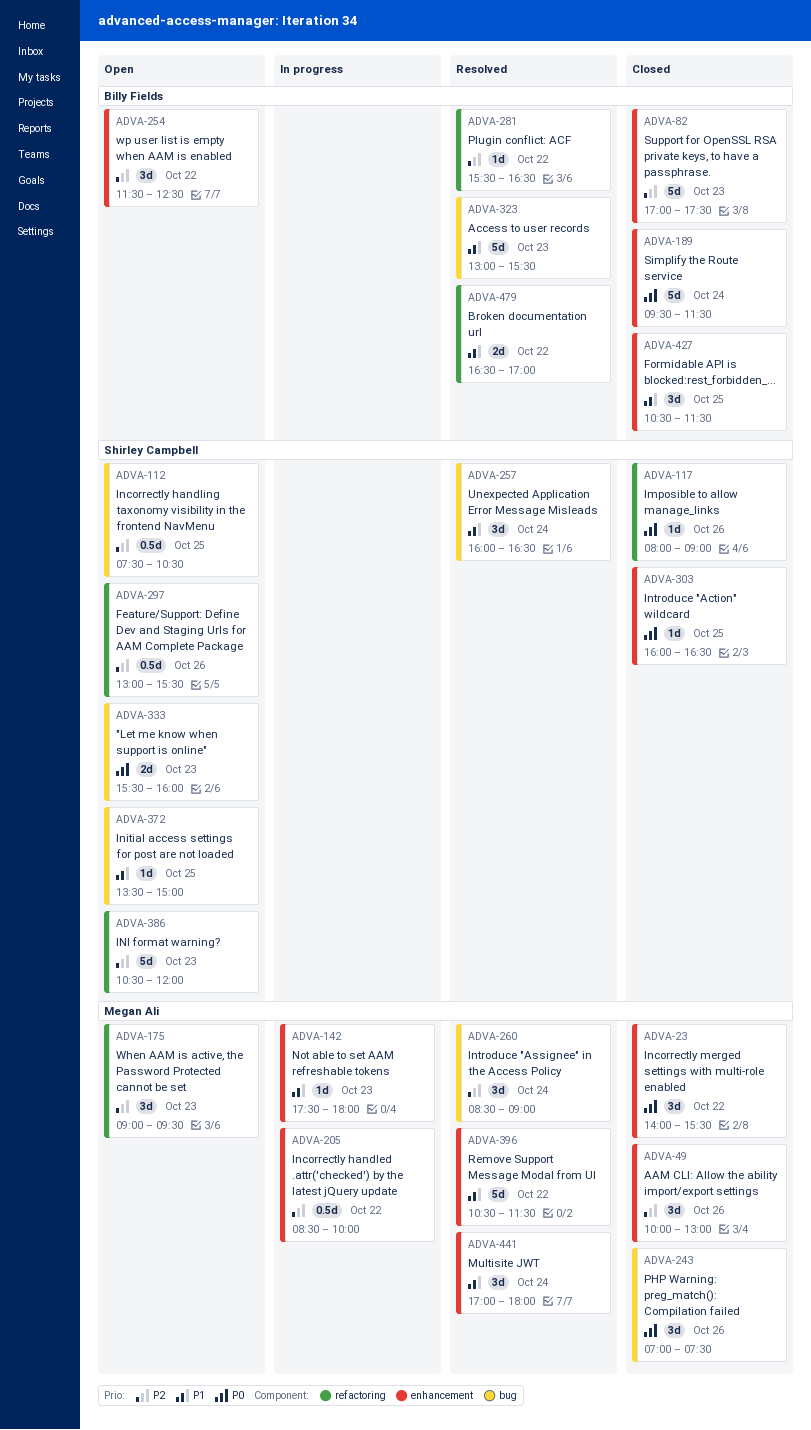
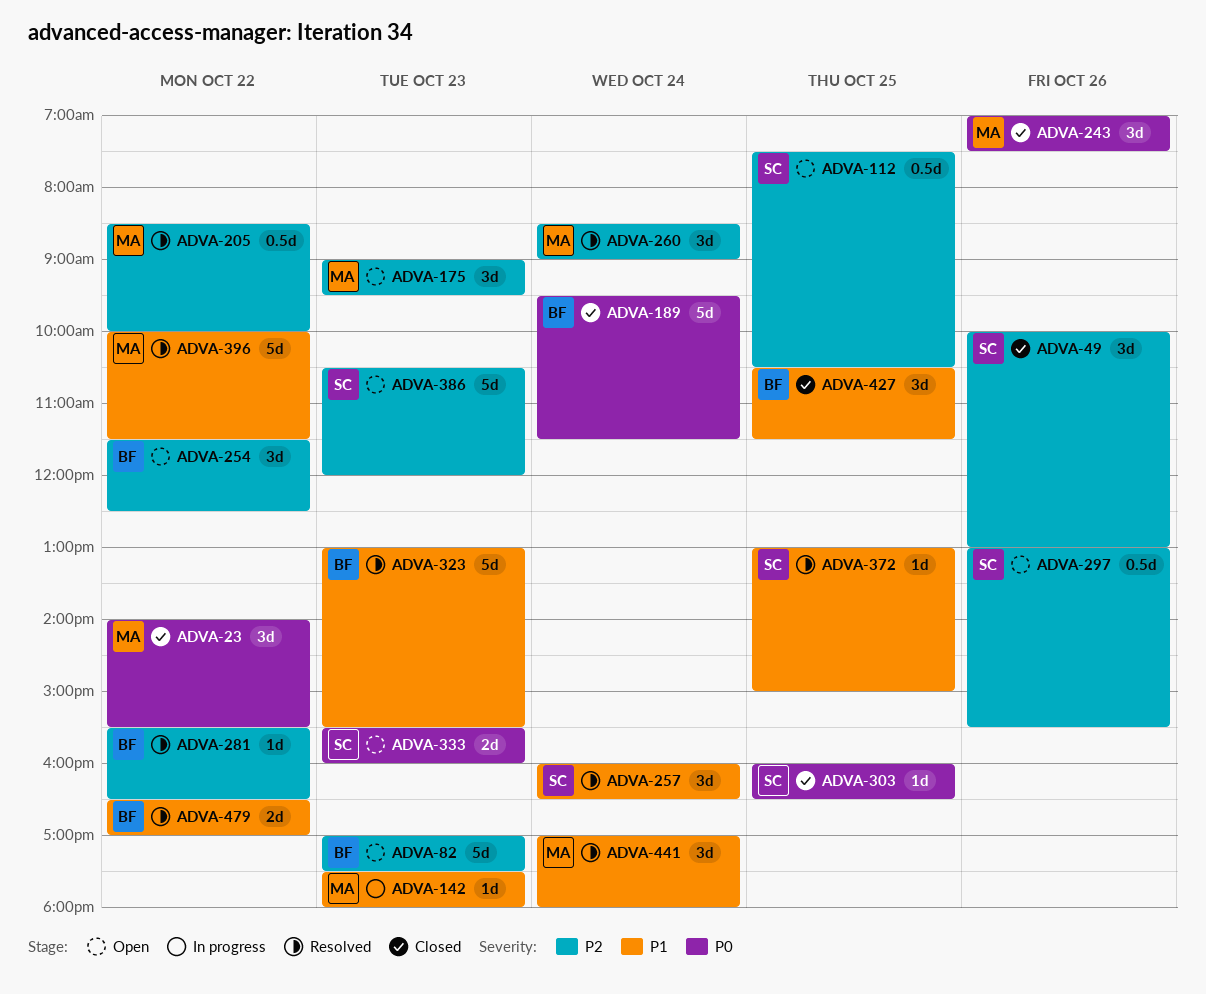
ADVA-49, owner: Megan Ali -> Shirley Campbell
ADVA-82, status: Closed -> Open
ADVA-117: present -> none
ADVA-205, status: In progress -> Resolved
ADVA-372, status: Open -> Resolved
ADVA-372, begins: 13:30 -> 13:00
ADVA-396, begins: 10:30 -> 10:00

